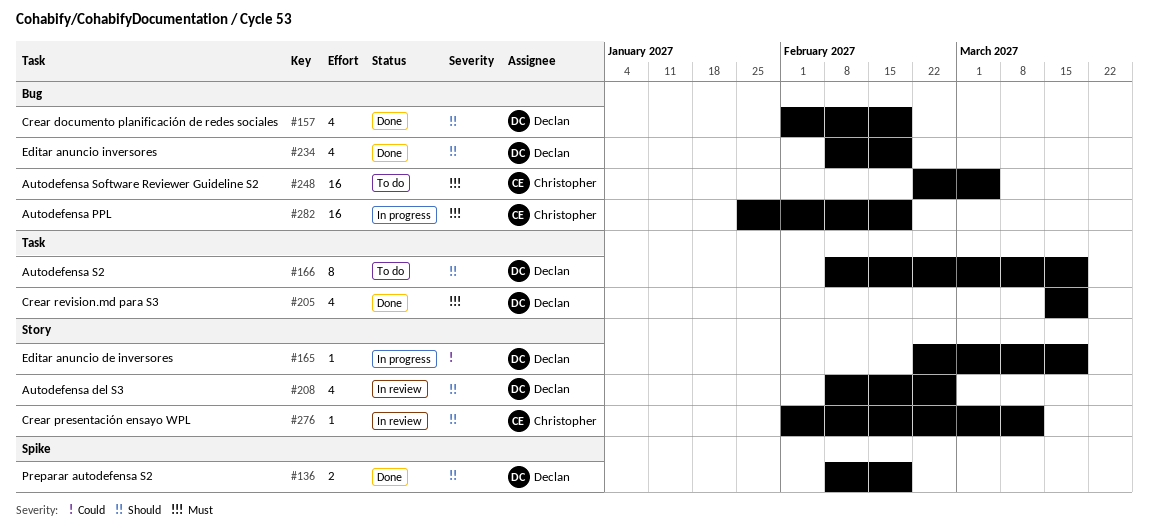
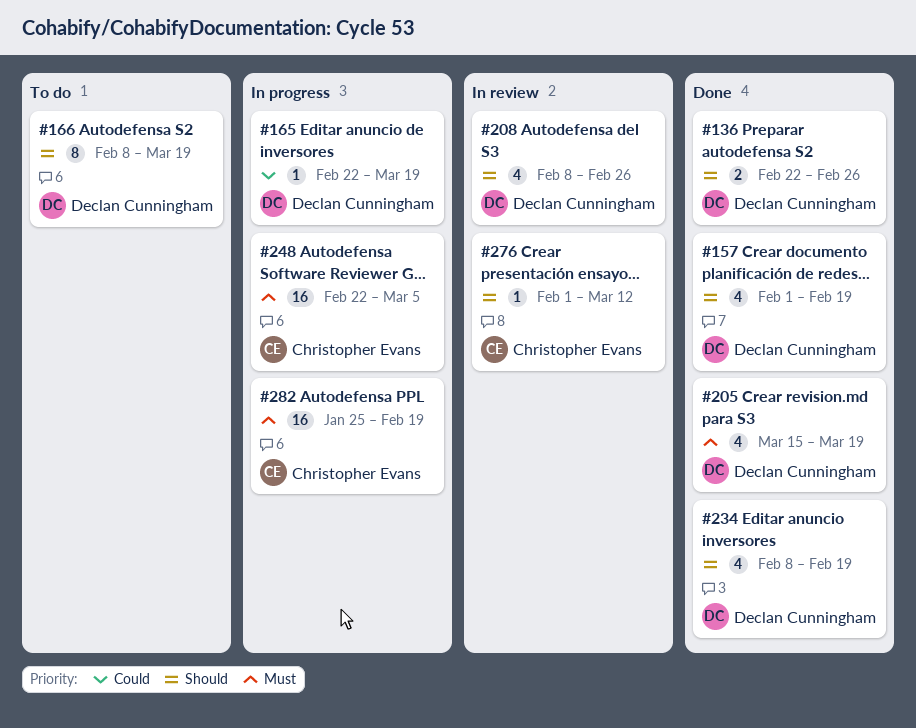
#136, start: Feb 8 -> Feb 22
#136, due: Feb 19 -> Feb 26
#248, status: To do -> In progress

